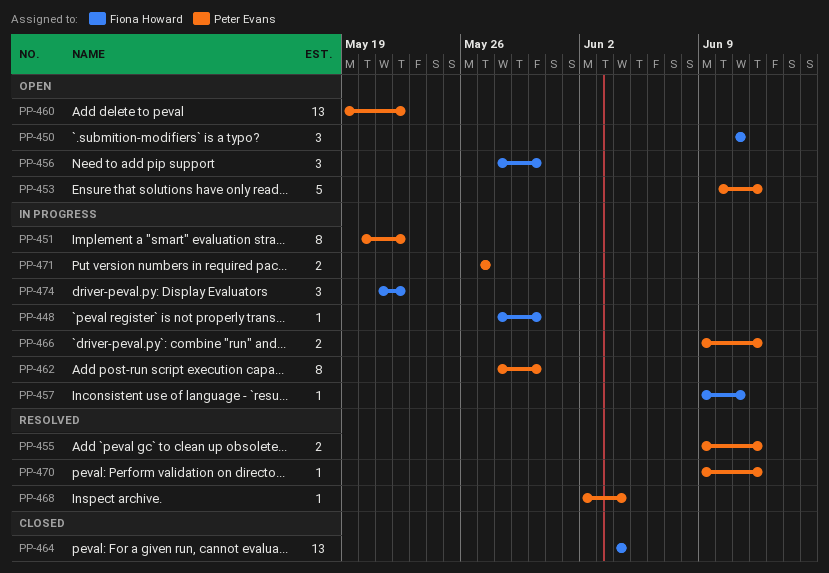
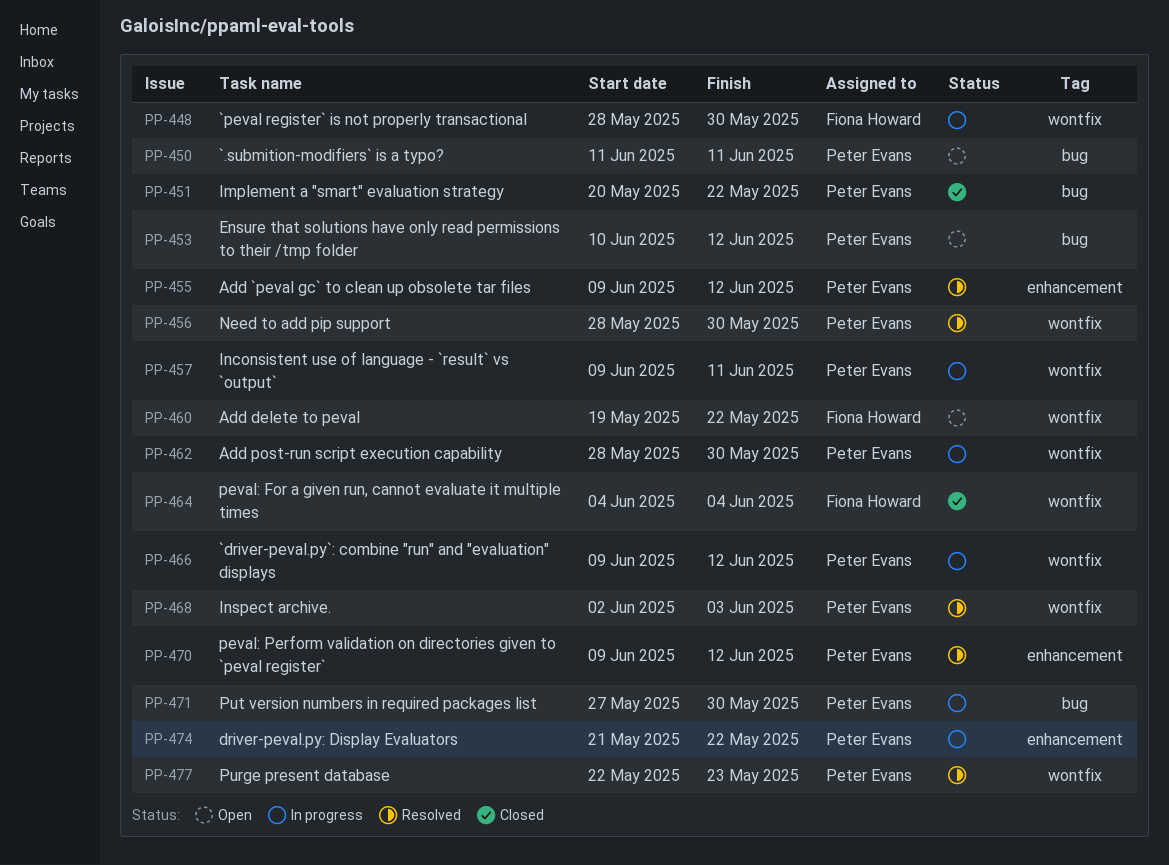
PP-450, owner: Fiona Howard -> Peter Evans
PP-451, status: In progress -> Closed
PP-456, status: Open -> Resolved
PP-456, owner: Fiona Howard -> Peter Evans
PP-457, owner: Fiona Howard -> Peter Evans
PP-460, owner: Peter Evans -> Fiona Howard
PP-468, due: Jun 4 -> Jun 3
PP-471, due: May 27 -> May 30
PP-474, owner: Fiona Howard -> Peter Evans
PP-477: none -> present

